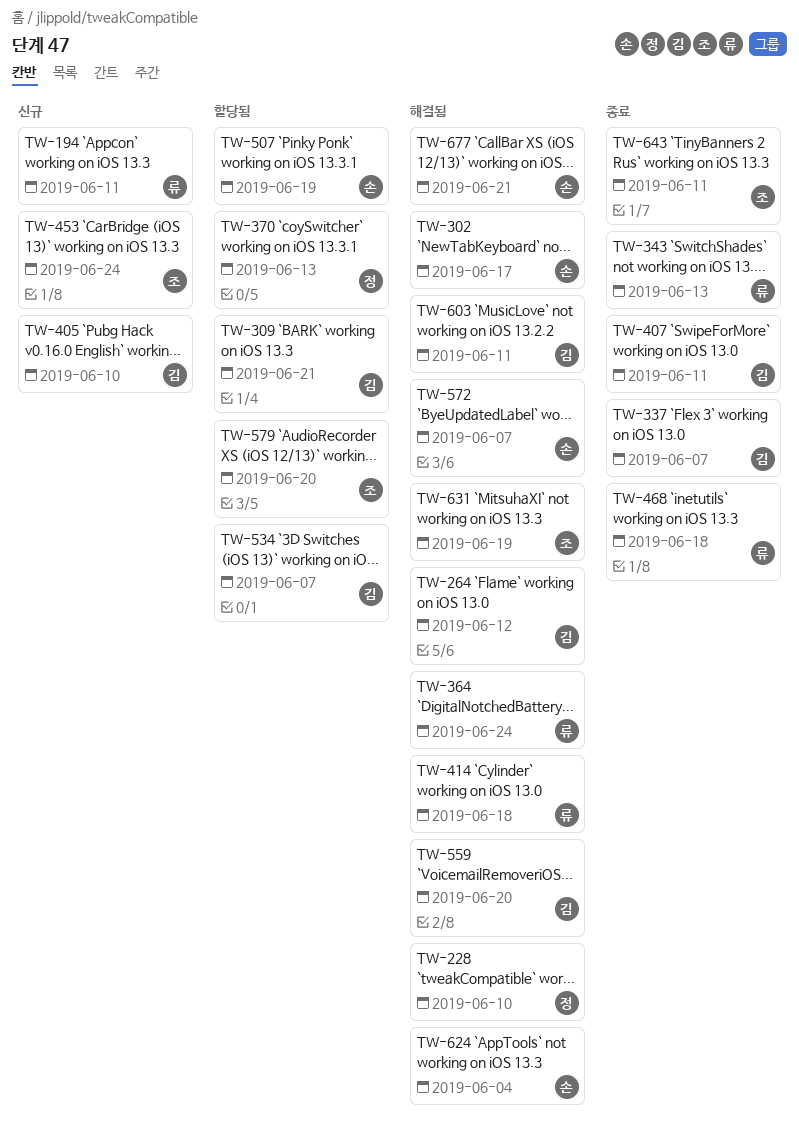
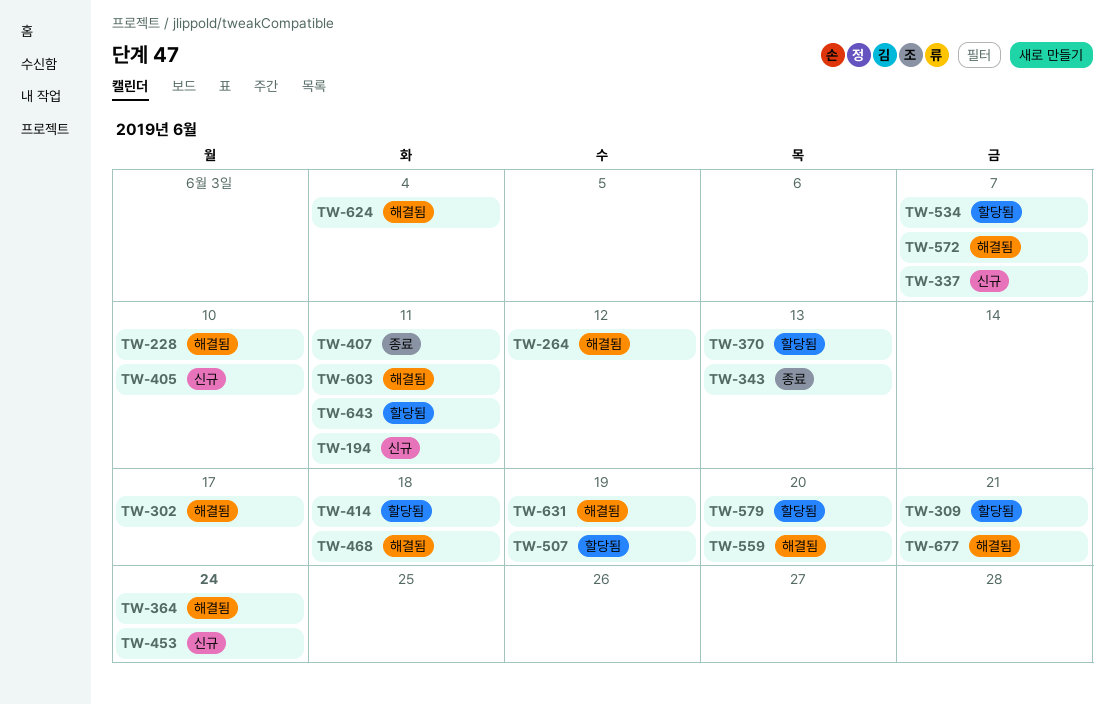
TW-337, status: 종료 -> 신규
TW-414, status: 해결됨 -> 할당됨
TW-468, status: 종료 -> 해결됨
TW-643, status: 종료 -> 할당됨

